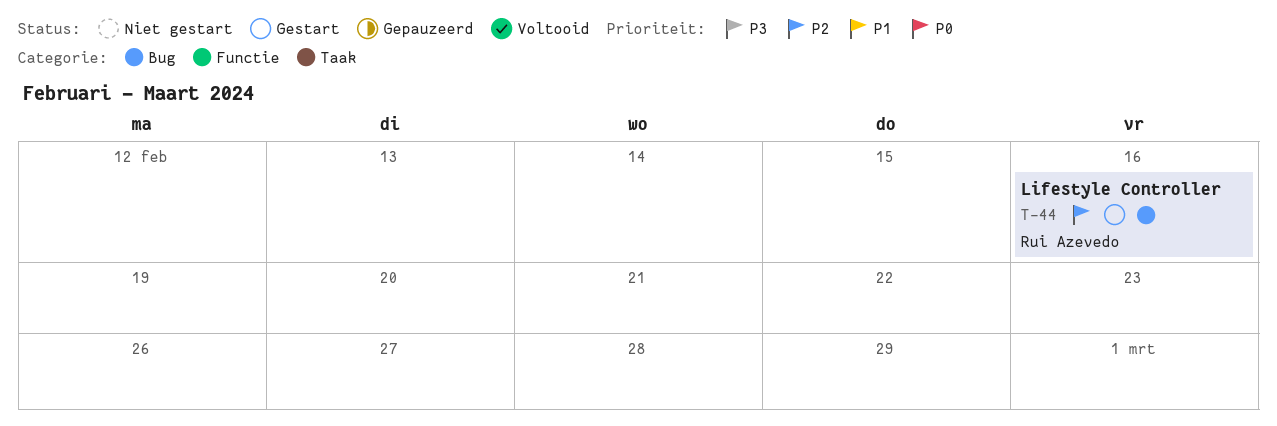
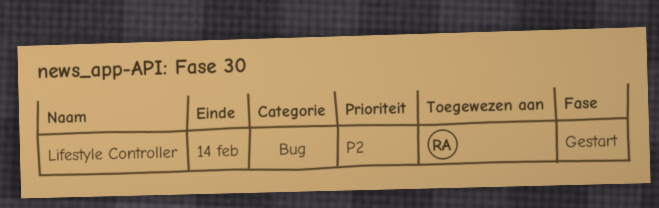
Lifestyle Controller, due: Feb 16 -> Feb 14

